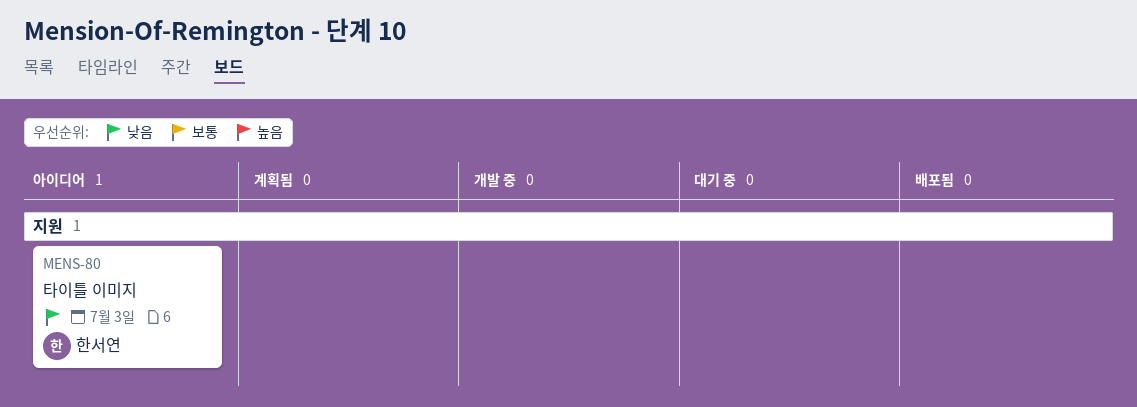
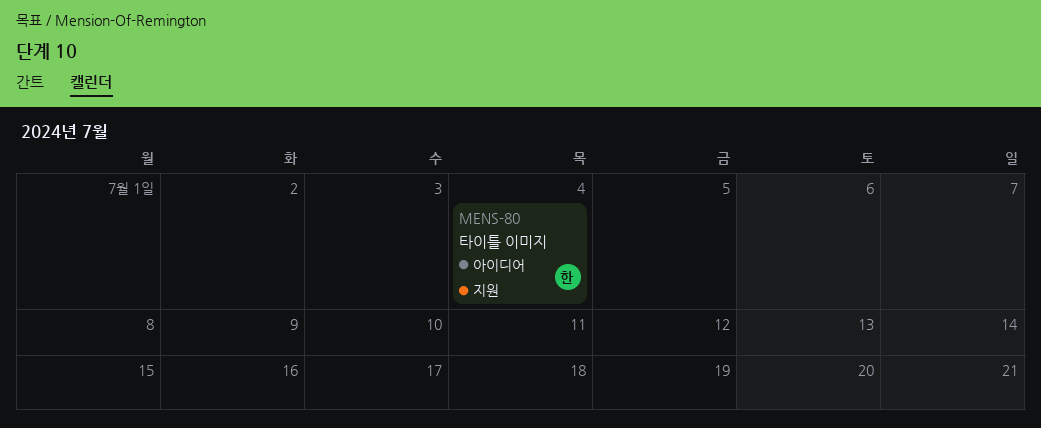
MENS-80, due: Jul 3 -> Jul 4

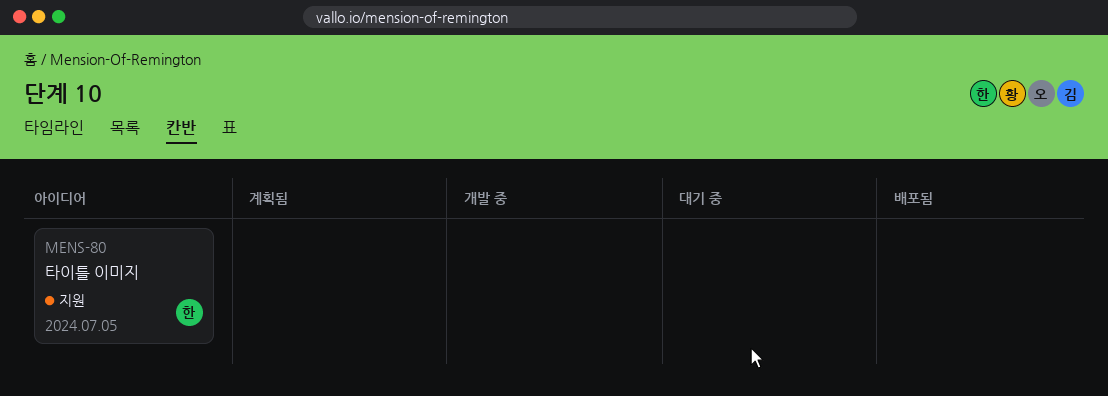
MENS-80, due: Jul 4 -> Jul 5

